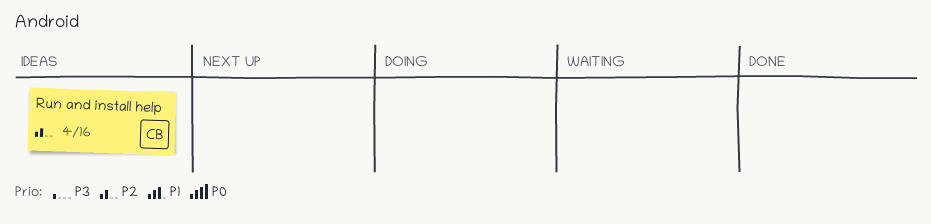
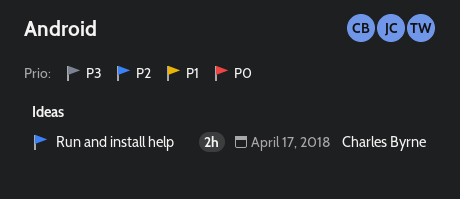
Run and install help, due: Apr 16 -> Apr 17

